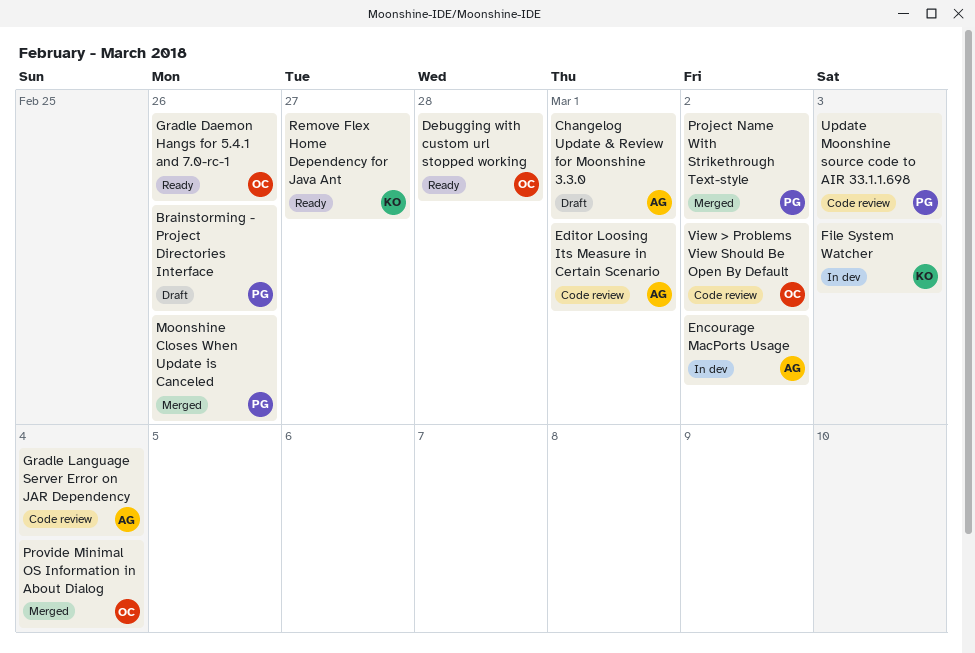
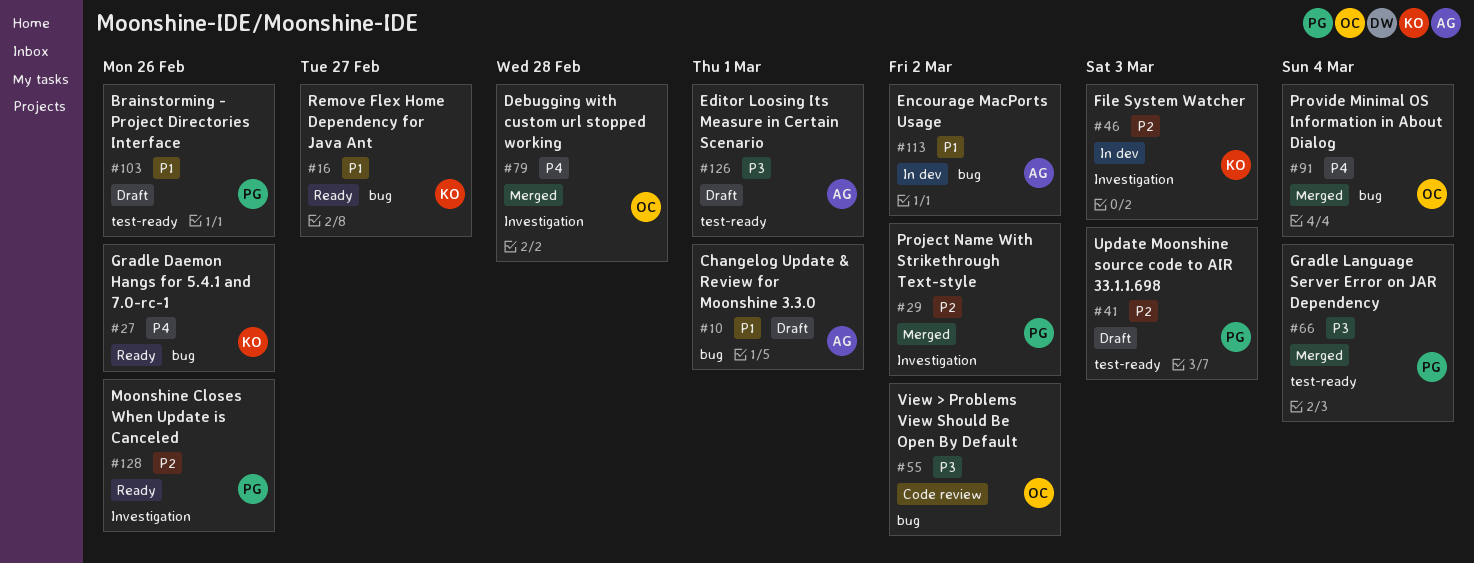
Debugging with custom url stopped working, status: Ready -> Merged
Editor Loosing Its Measure in Certain Scenario, status: Code review -> Draft
Gradle Daemon Hangs for 5.4.1 and 7.0-rc-1, owner: OC -> KO
Gradle Language Server Error on JAR Dependency, status: Code review -> Merged
Gradle Language Server Error on JAR Dependency, owner: AG -> PG
Moonshine Closes When Update is Canceled, status: Merged -> Ready
Update Moonshine source code to AIR 33.1.1.698, status: Code review -> Draft

